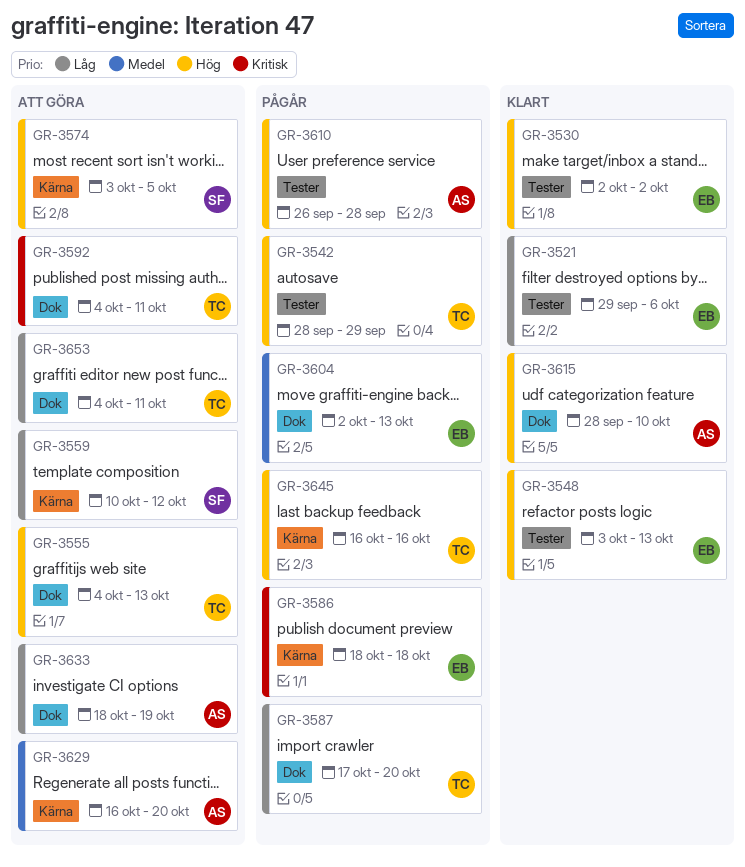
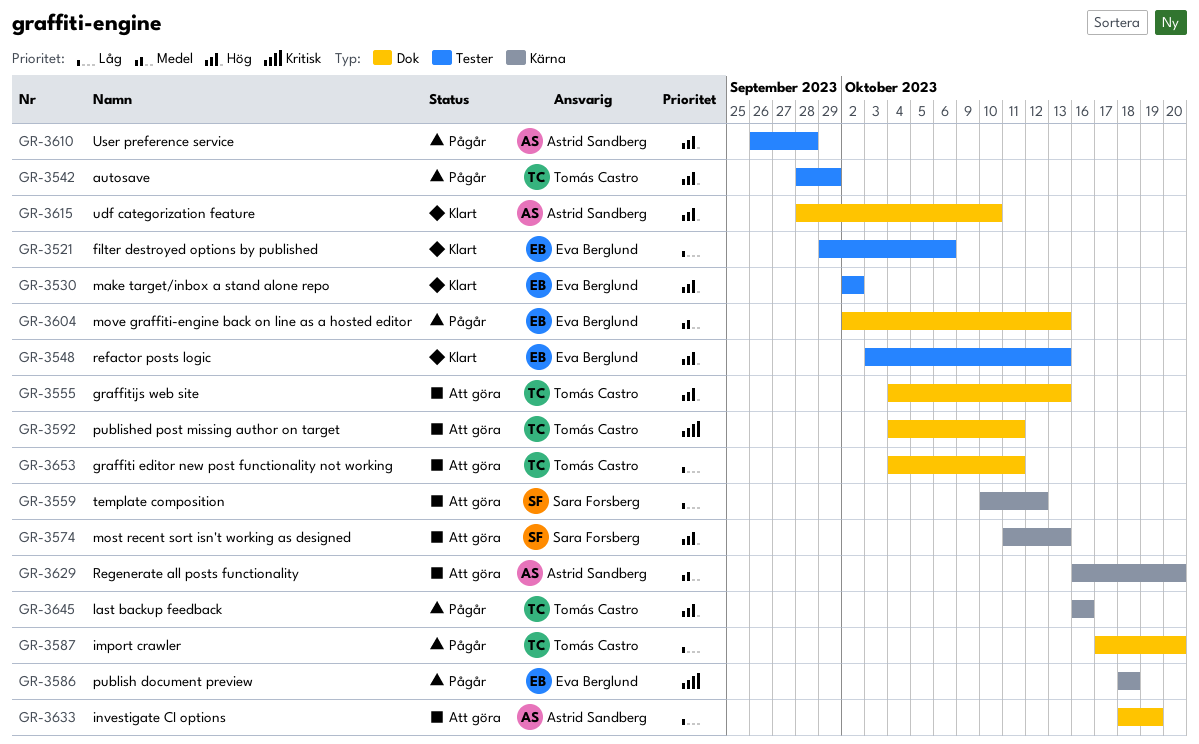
GR-3574, start: Oct 3 -> Oct 11
GR-3574, due: Oct 5 -> Oct 13

